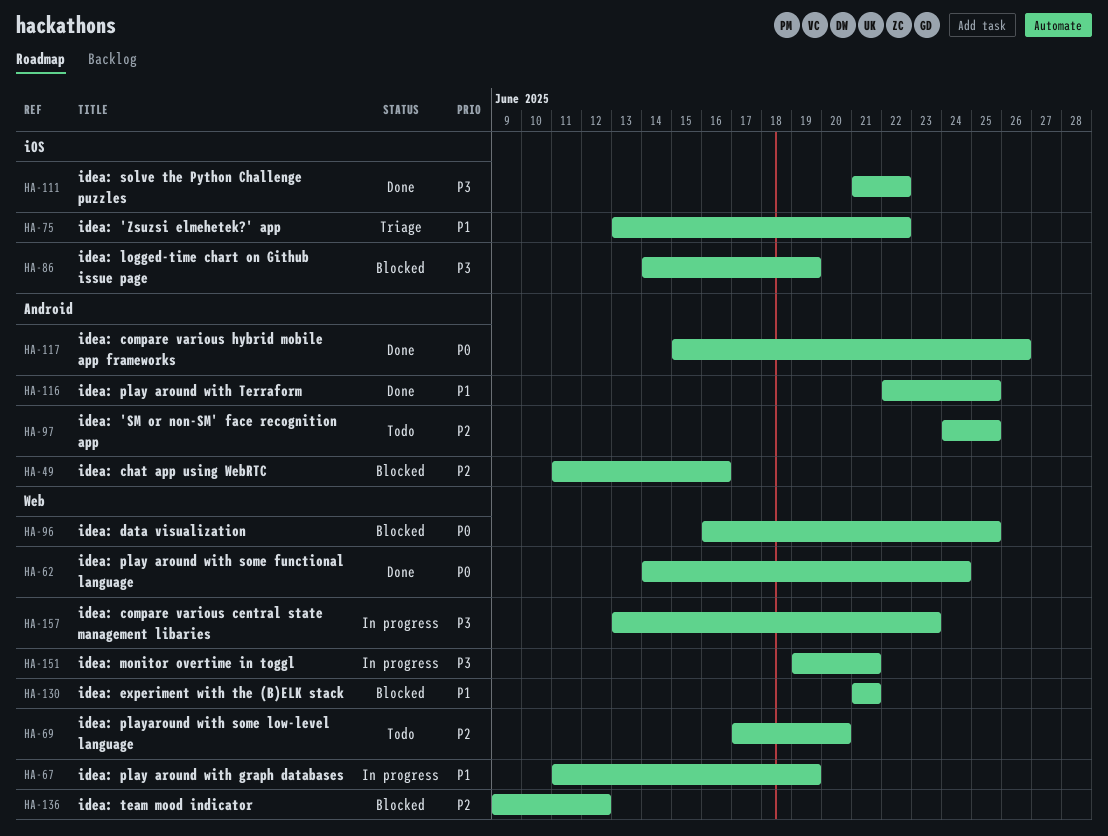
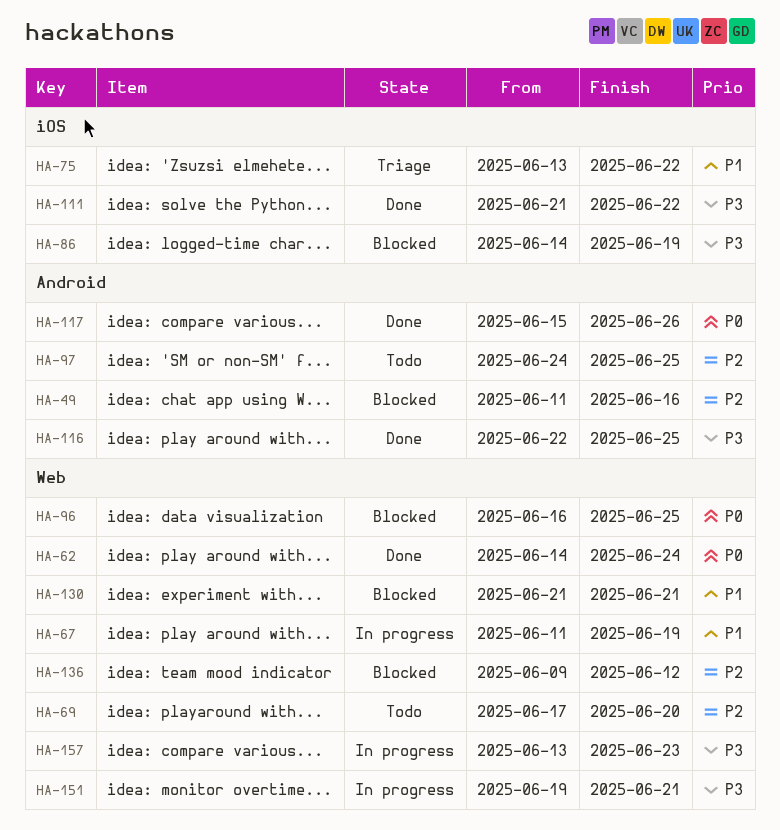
HA-116, priority: P1 -> P3

